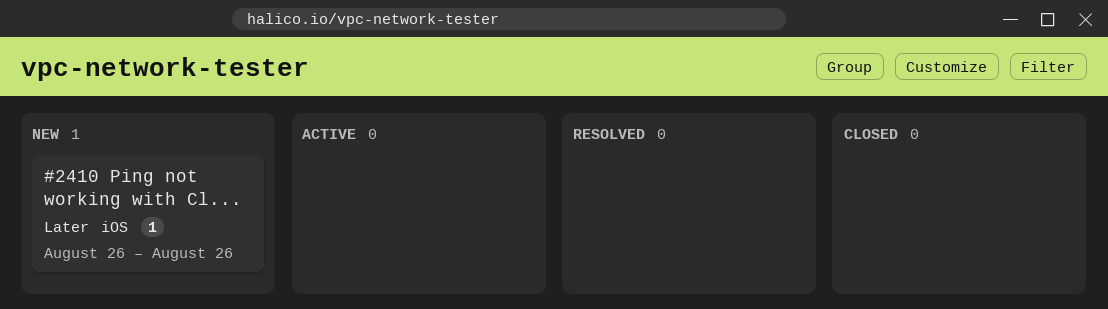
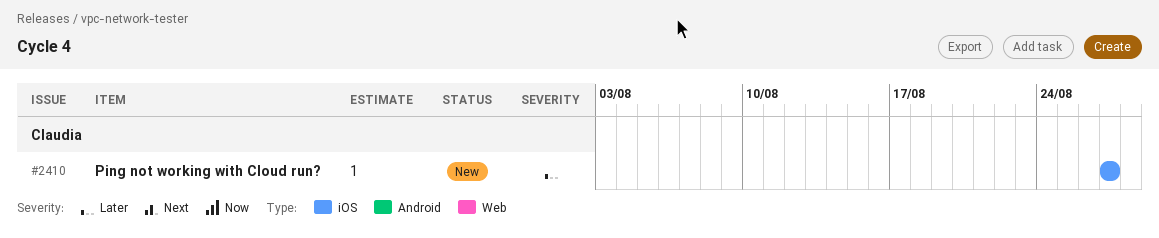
#2410, start: Aug 26 -> Aug 27
#2410, due: Aug 26 -> Aug 27

